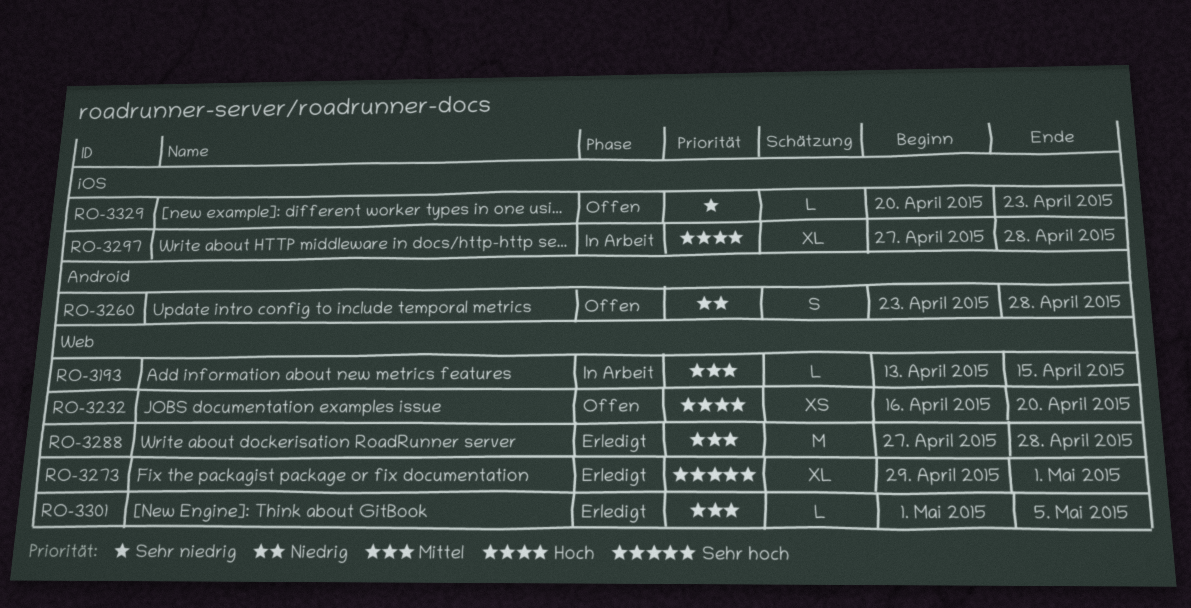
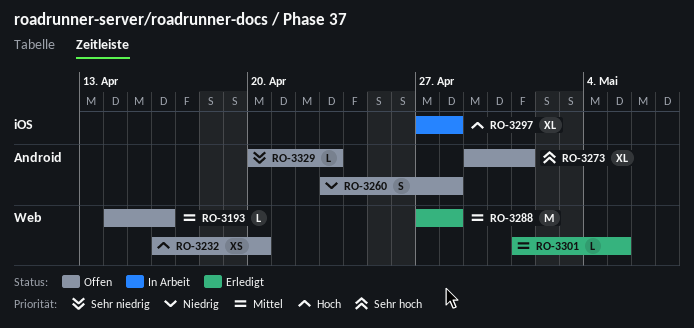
RO-3193, status: In Arbeit -> Offen
RO-3193, start: Apr 13 -> Apr 14
RO-3193, due: Apr 15 -> Apr 16
RO-3273, status: Erledigt -> Offen
RO-3273, label: Web -> Android
RO-3329, label: iOS -> Android

